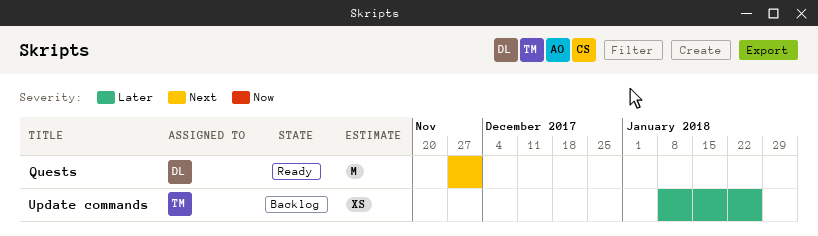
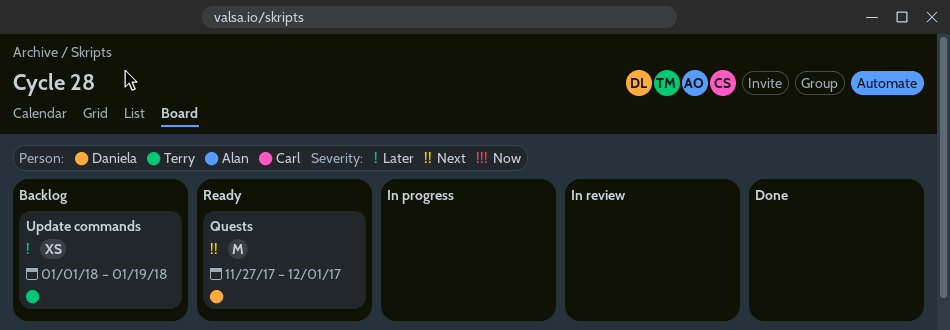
Update commands, start: Jan 8 -> Jan 1
Update commands, due: Jan 26 -> Jan 19

